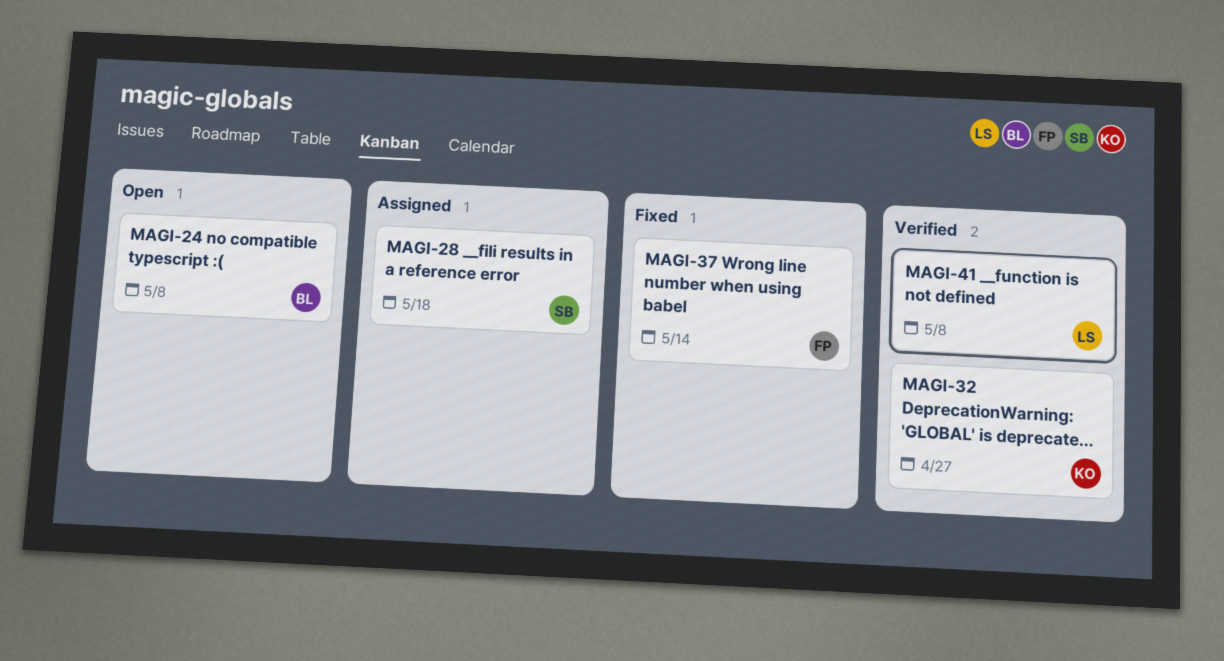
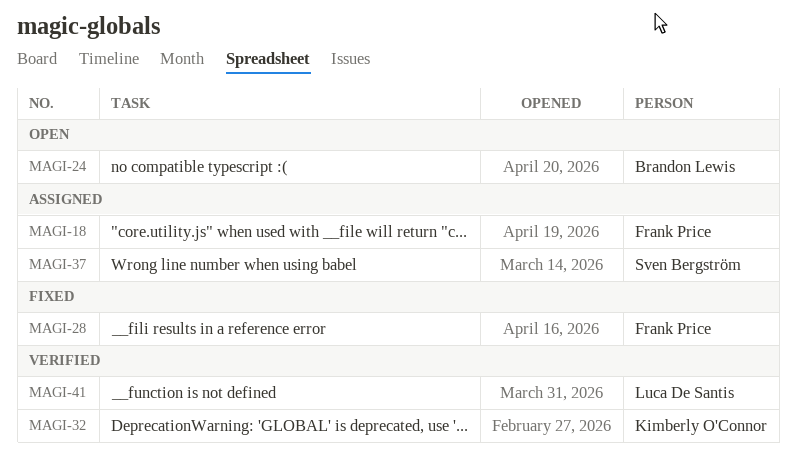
MAGI-18: none -> present
MAGI-28, status: Assigned -> Fixed
MAGI-28, owner: Sven Bergström -> Frank Price
MAGI-37, status: Fixed -> Assigned
MAGI-37, owner: Frank Price -> Sven Bergström

